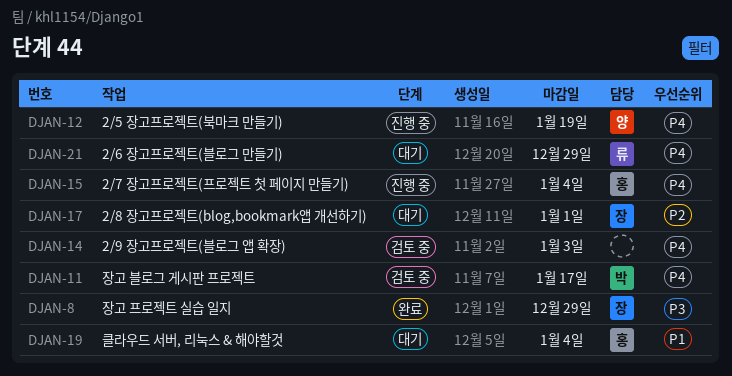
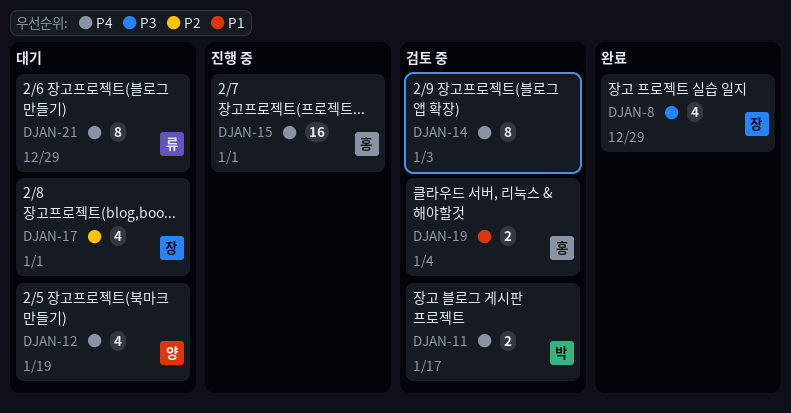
DJAN-12, status: 진행 중 -> 대기
DJAN-15, due: Jan 4 -> Jan 1
DJAN-19, status: 대기 -> 검토 중

